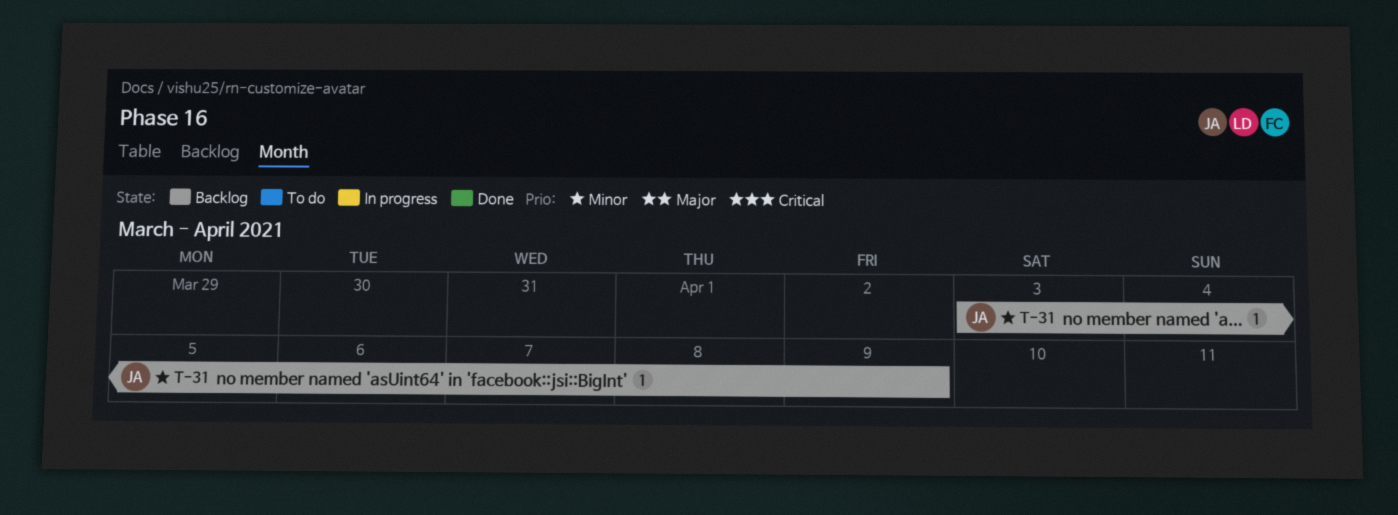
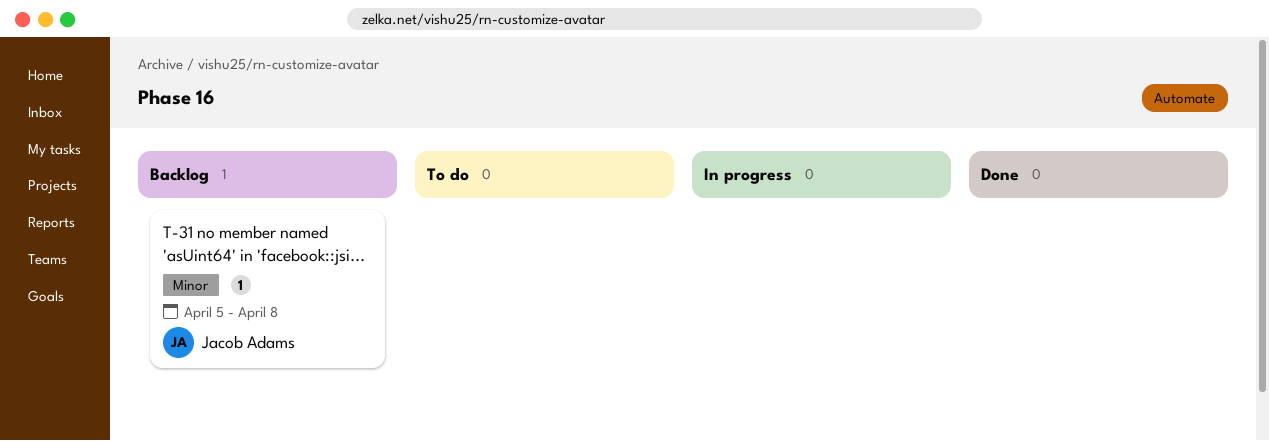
T-31, start: Apr 3 -> Apr 5
T-31, due: Apr 9 -> Apr 8

